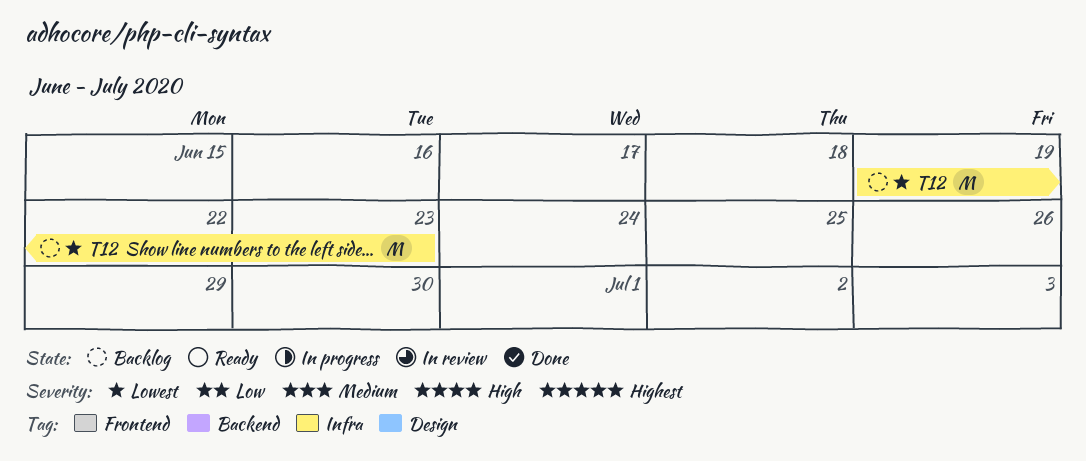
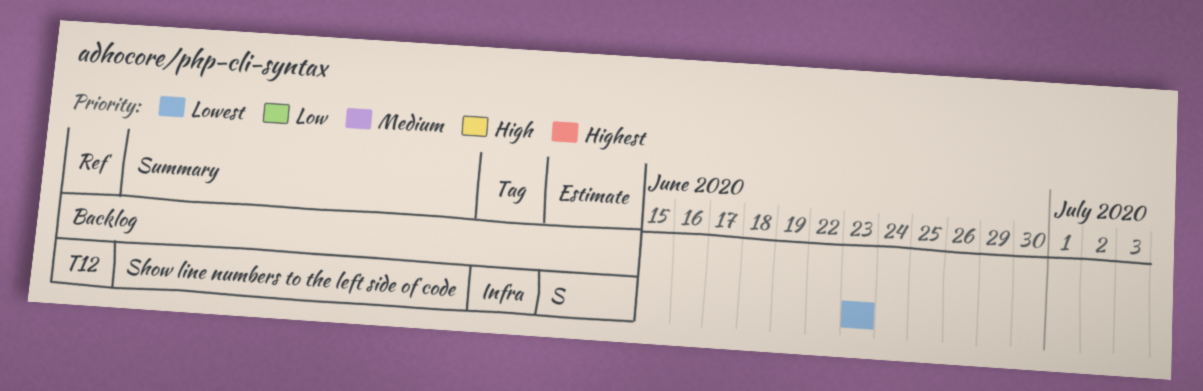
T12, estimate: M -> S
T12, start: Jun 19 -> Jun 23

